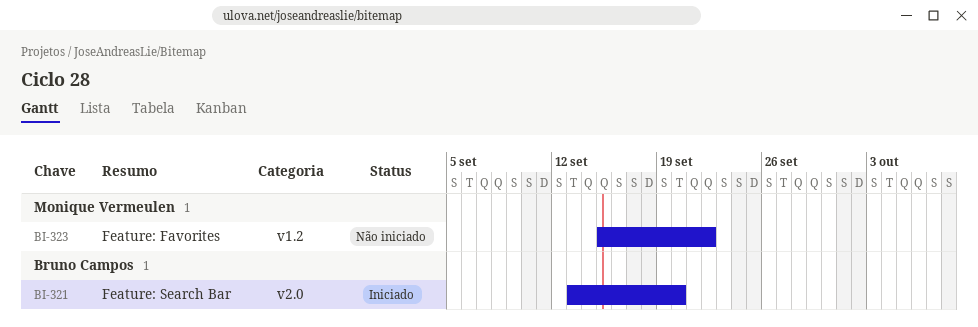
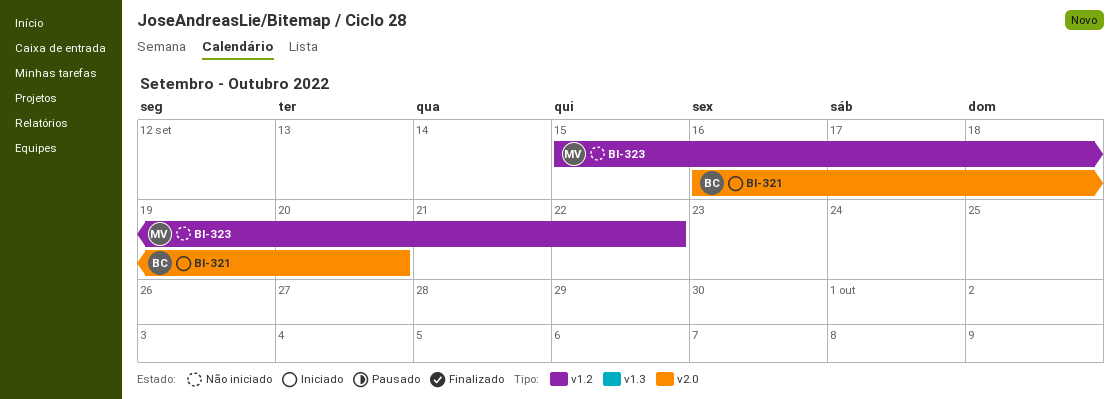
BI-321, start: Sep 13 -> Sep 16

